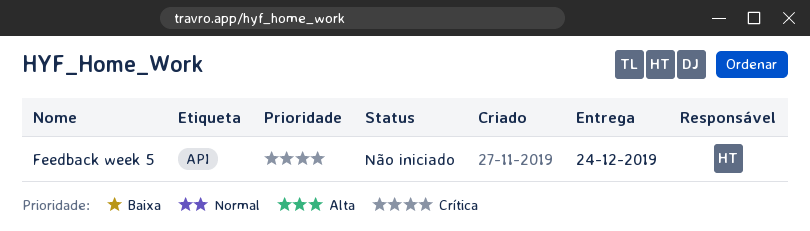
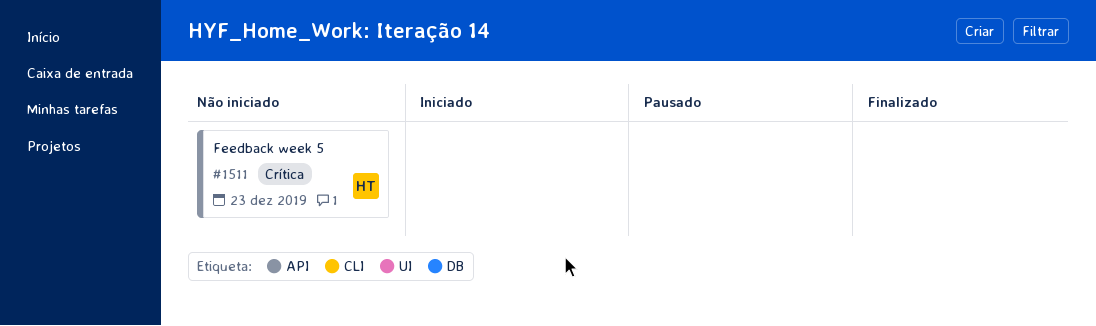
Feedback week 5, due: Dec 24 -> Dec 23

